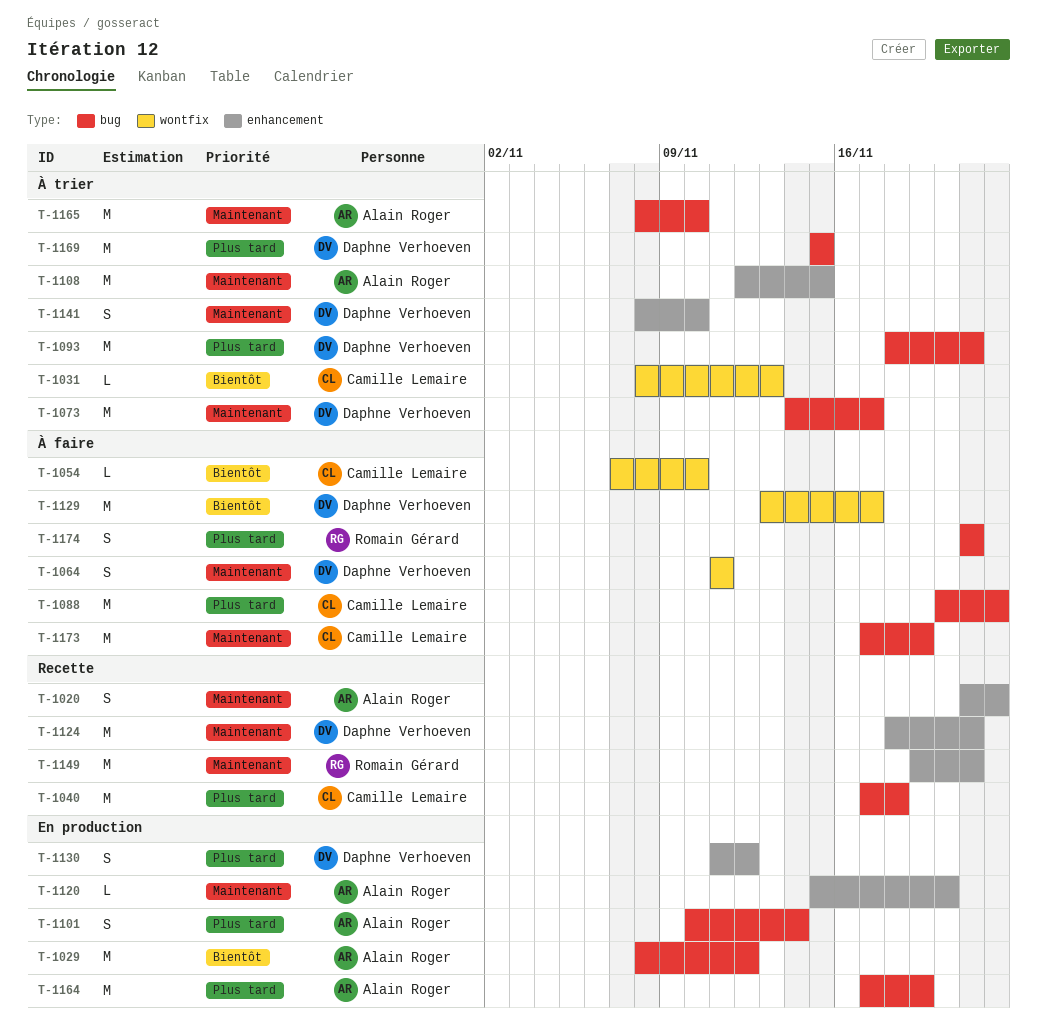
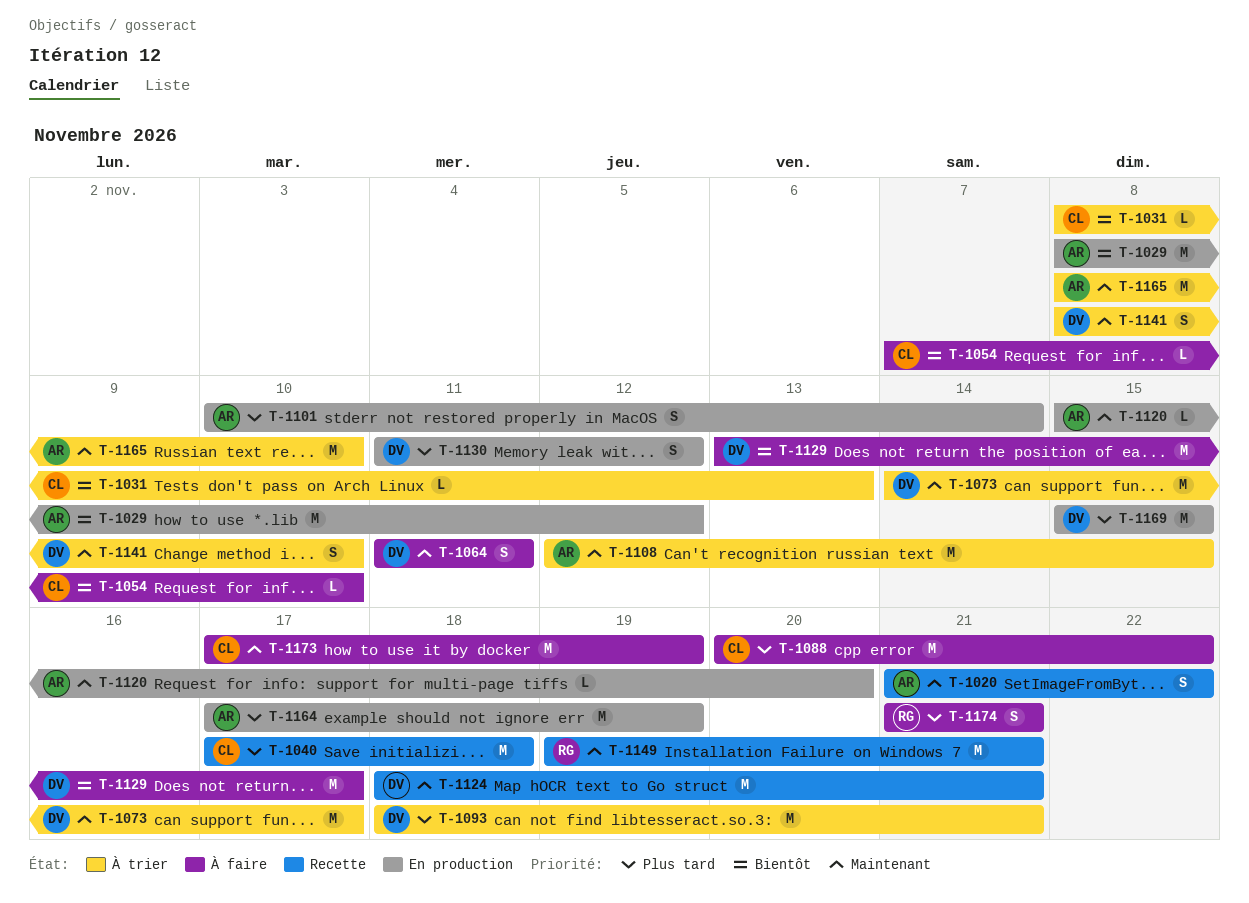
T-1169, status: À trier -> En production

